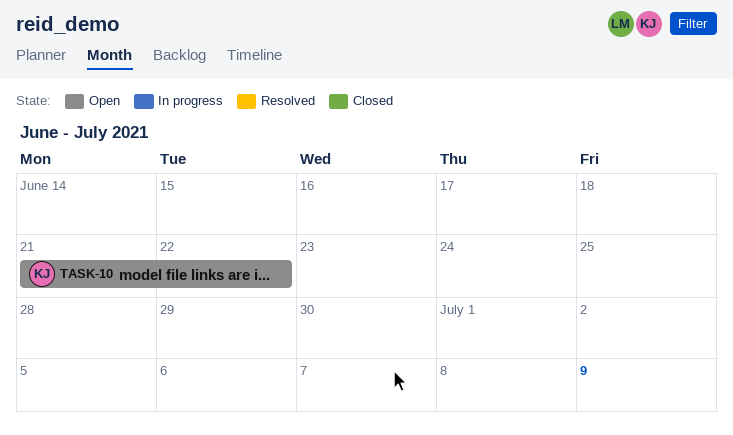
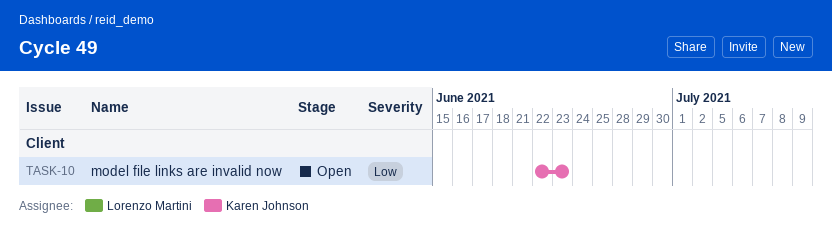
TASK-10, start: Jun 21 -> Jun 22
TASK-10, due: Jun 22 -> Jun 23

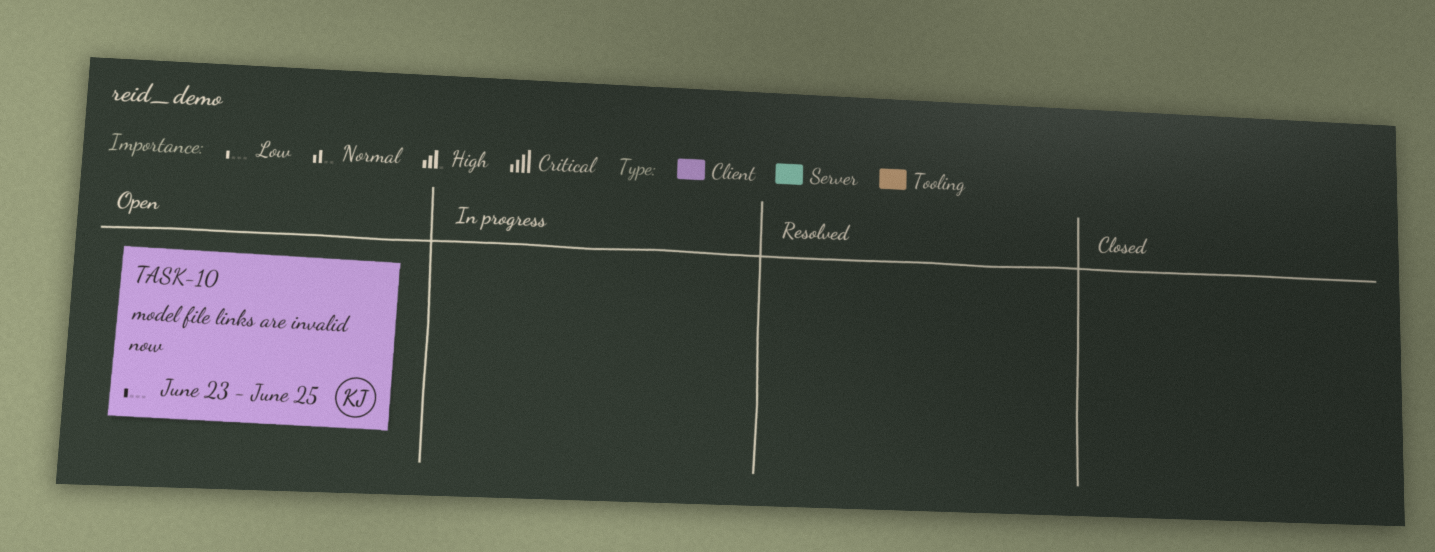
TASK-10, start: Jun 22 -> Jun 23
TASK-10, due: Jun 23 -> Jun 25

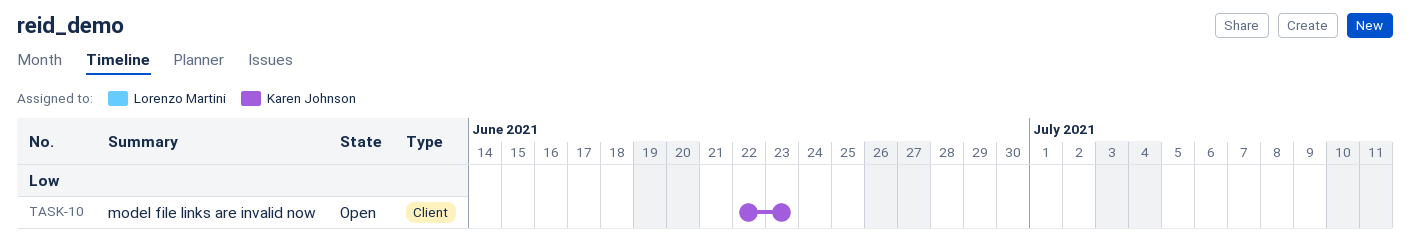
TASK-10, start: Jun 23 -> Jun 22
TASK-10, due: Jun 25 -> Jun 23

